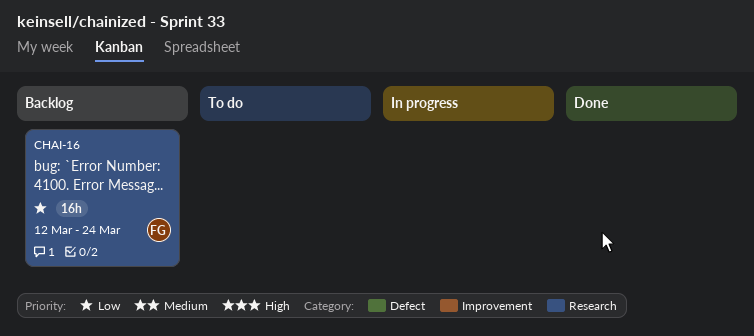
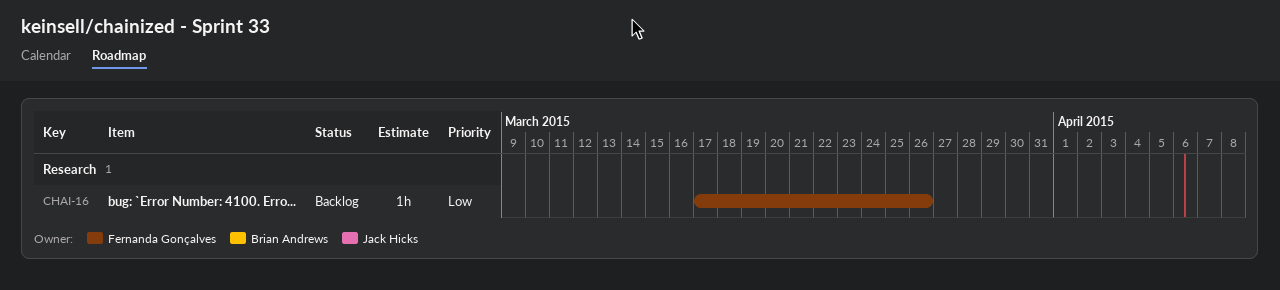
CHAI-16, estimate: 16h -> 1h
CHAI-16, start: Mar 12 -> Mar 17
CHAI-16, due: Mar 24 -> Mar 26

